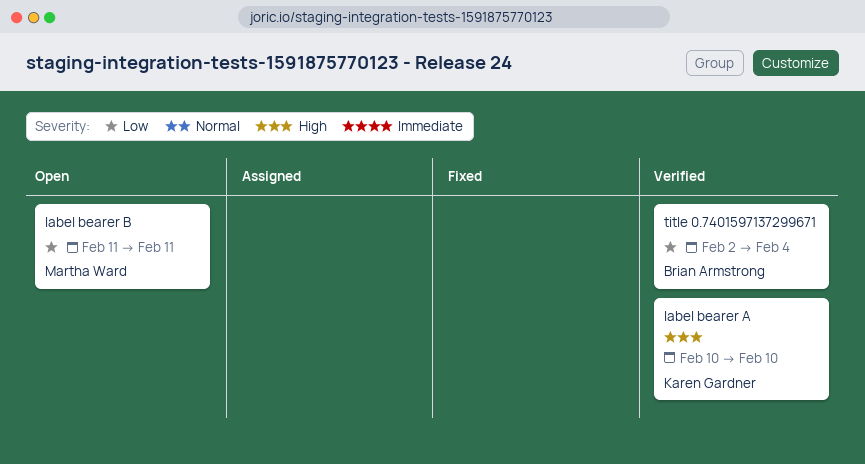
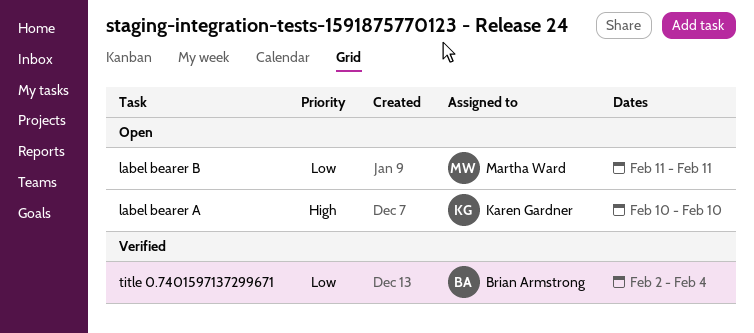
label bearer A, status: Verified -> Open

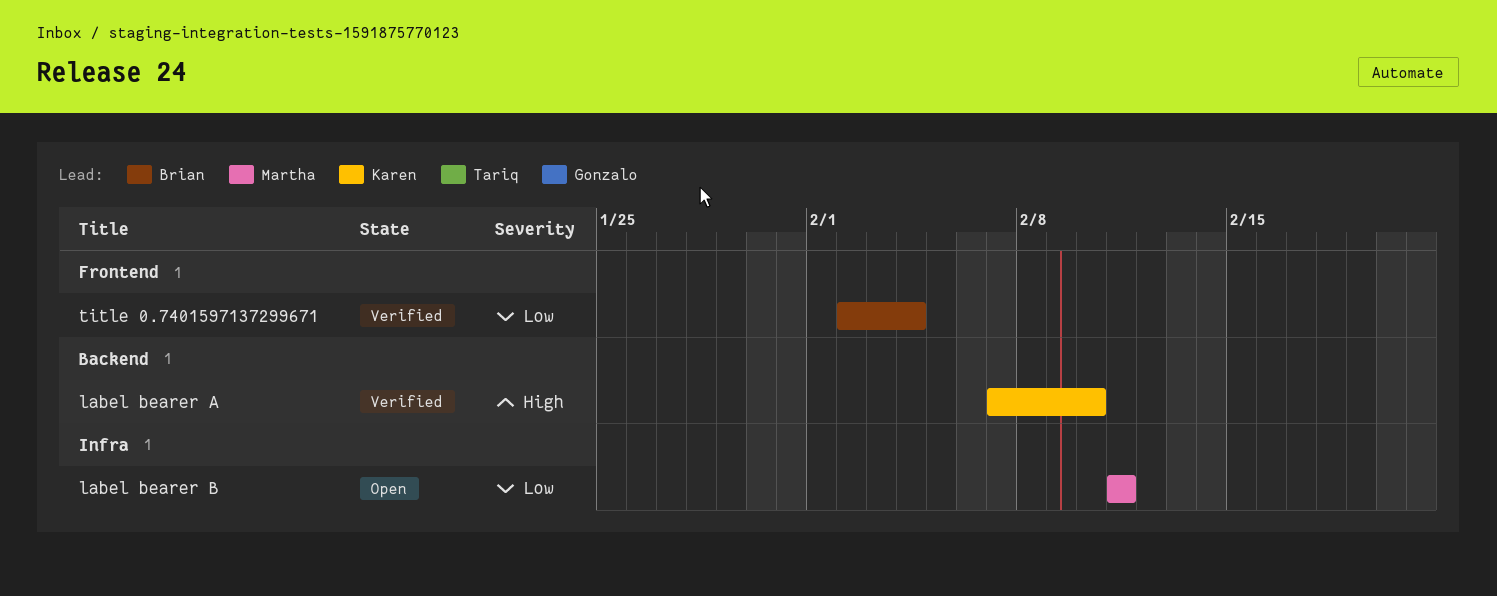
label bearer A, status: Open -> Verified
label bearer A, start: Feb 10 -> Feb 7

